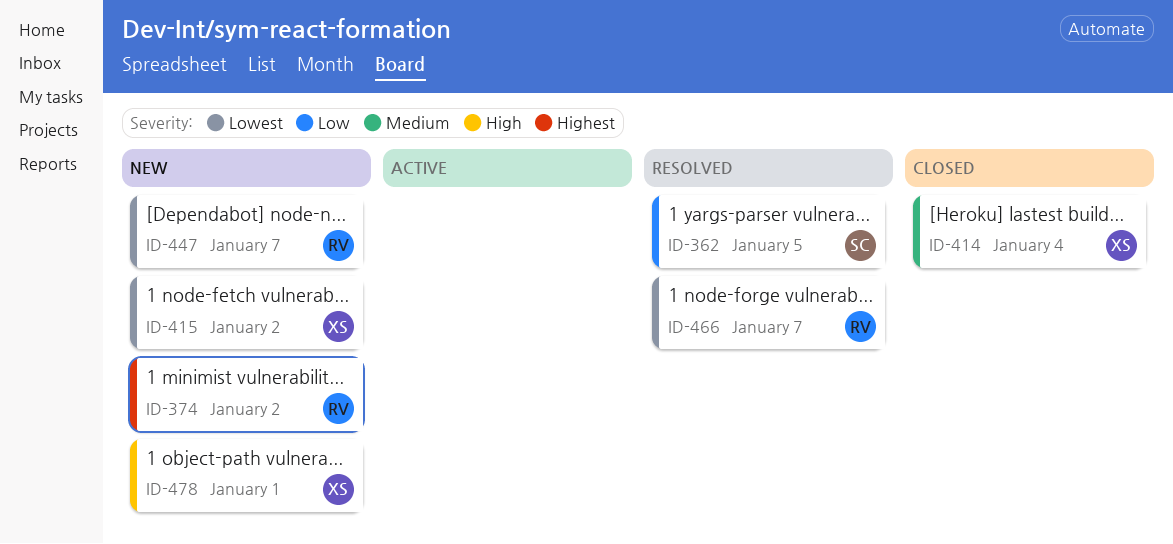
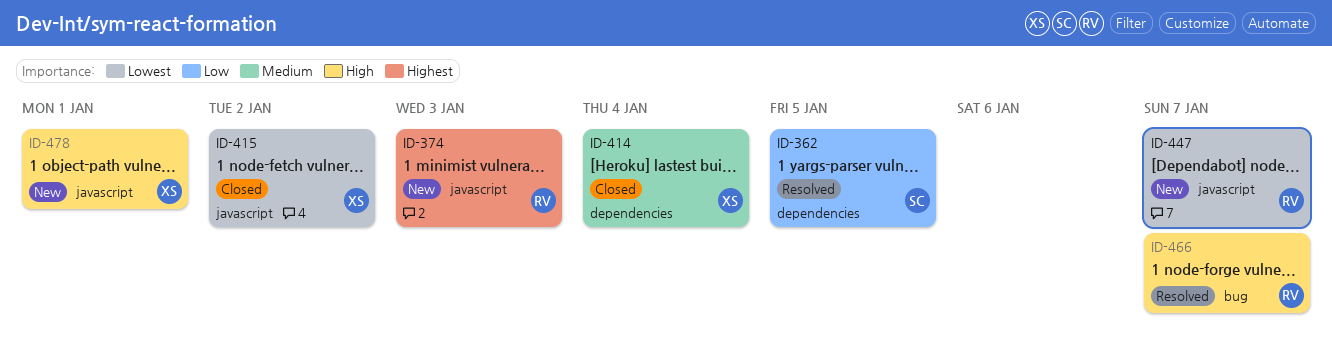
ID-374, due: Jan 2 -> Jan 3
ID-415, status: New -> Closed
ID-466, priority: Lowest -> High

